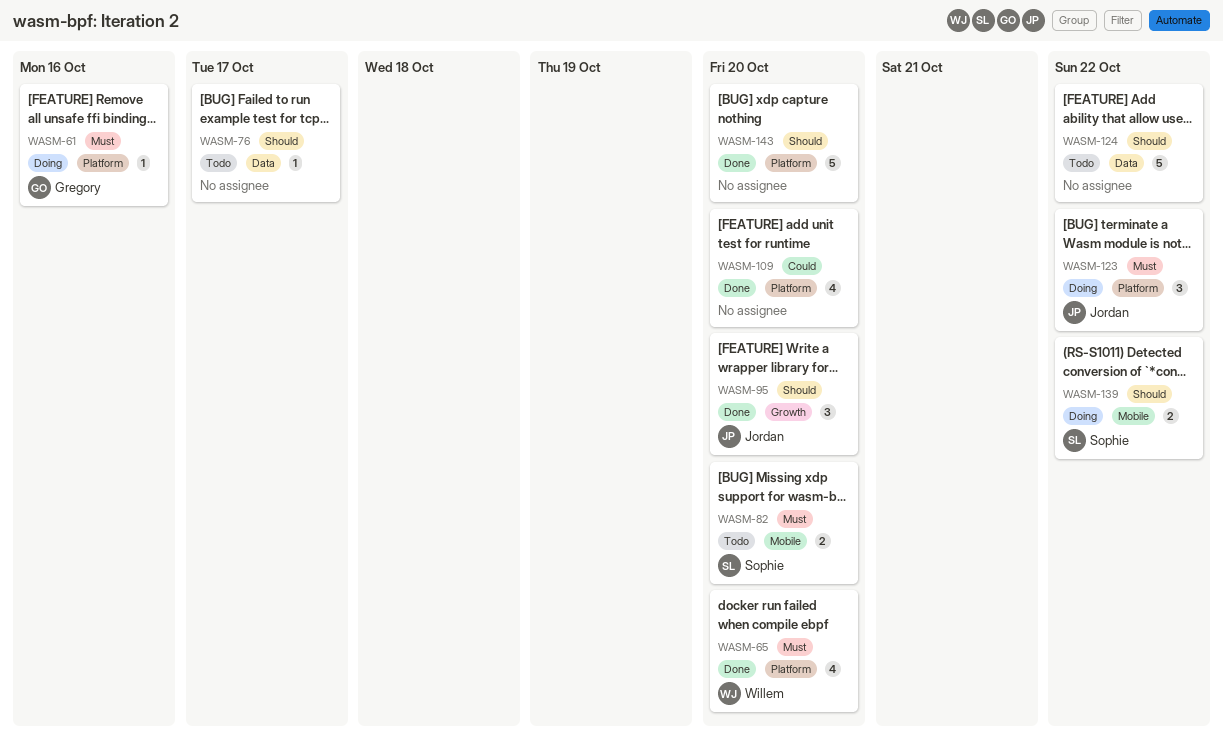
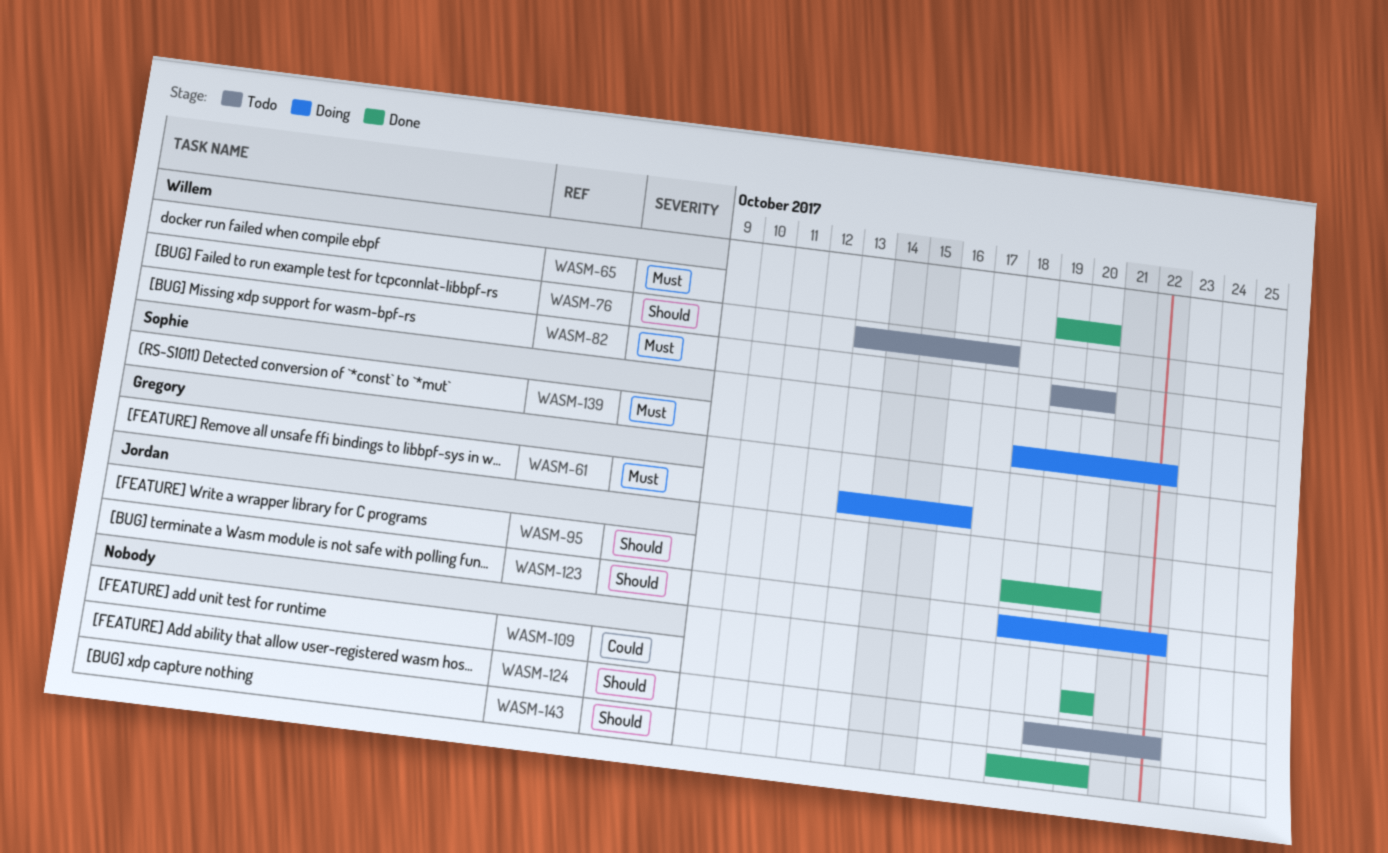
WASM-76, owner: none -> Willem
WASM-82, owner: Sophie -> Willem
WASM-123, priority: Must -> Should
WASM-139, priority: Should -> Must

